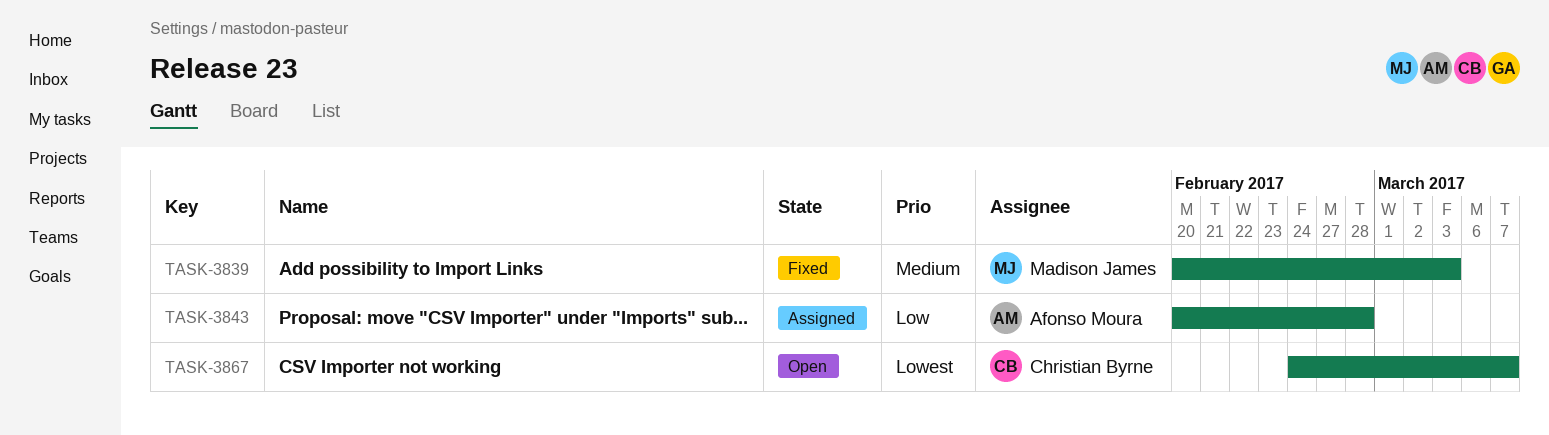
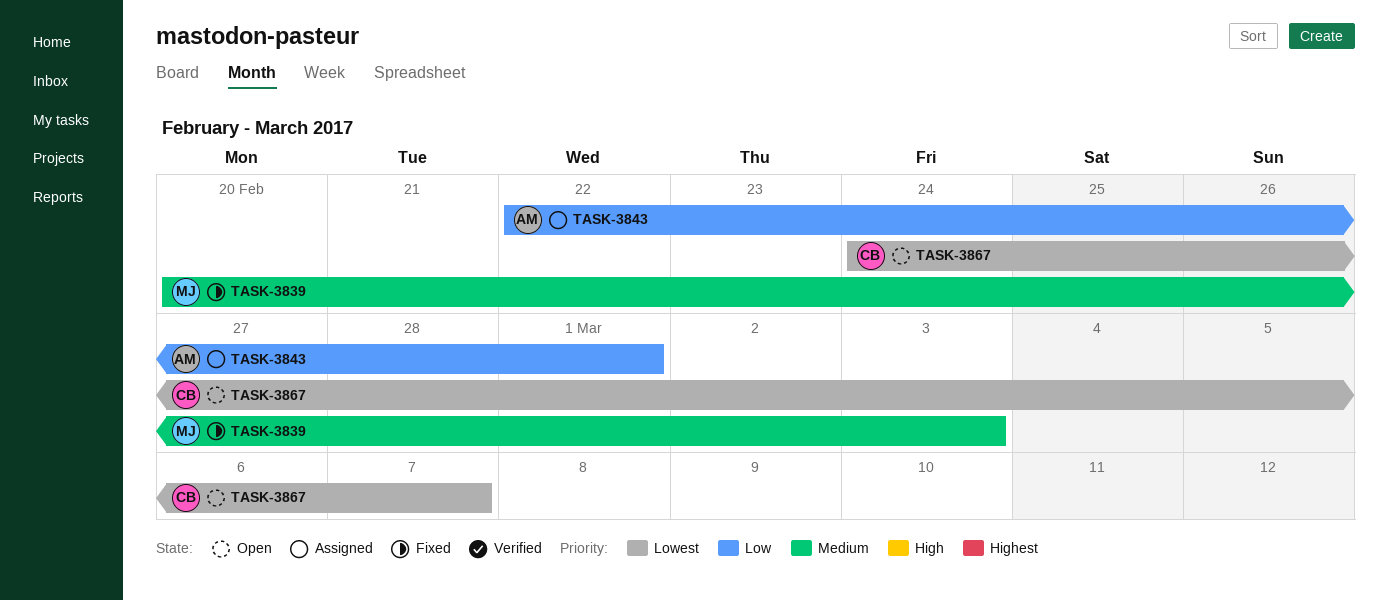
TASK-3843, start: Feb 20 -> Feb 22
TASK-3843, due: Feb 28 -> Mar 1

